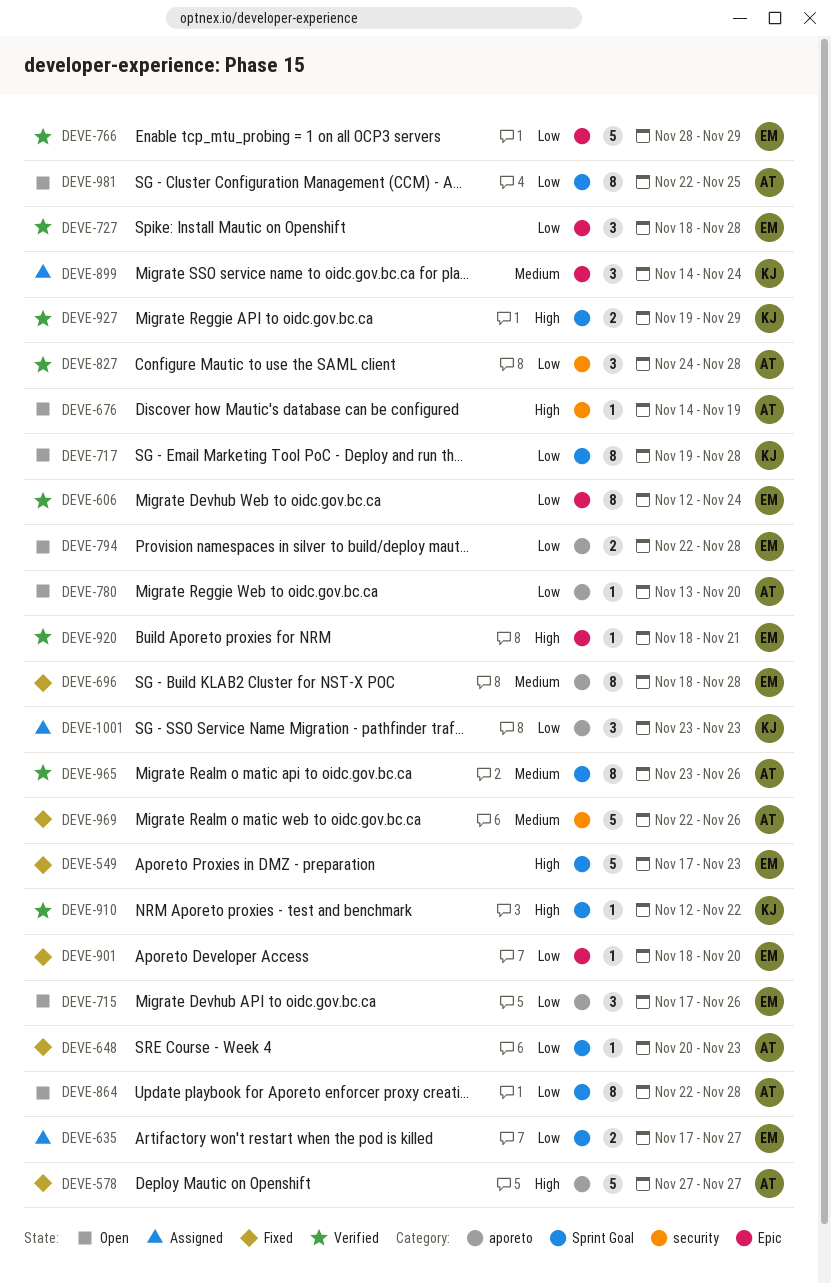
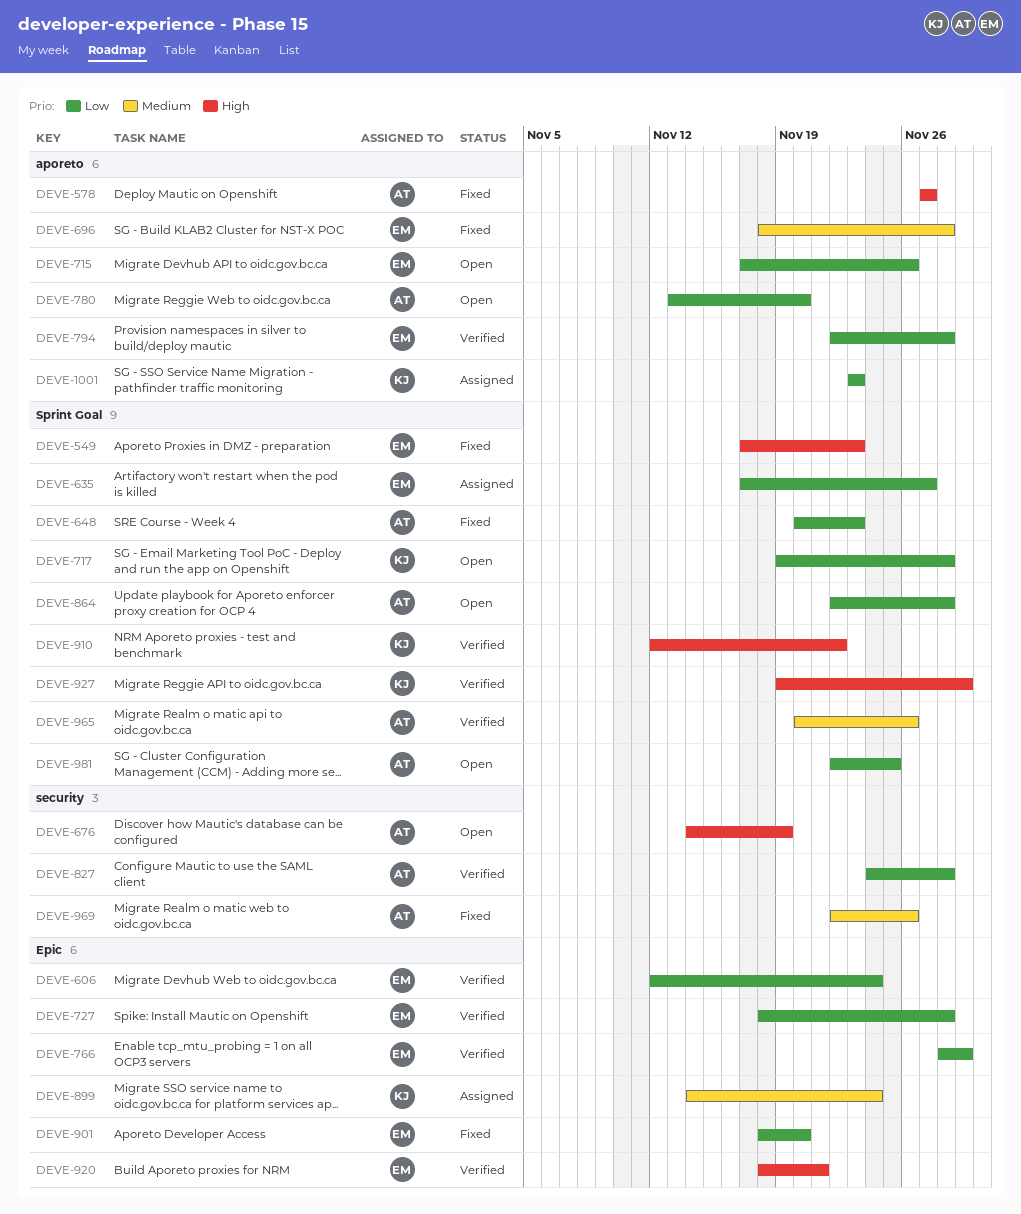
DEVE-794, status: Open -> Verified
DEVE-965, start: Nov 23 -> Nov 20

